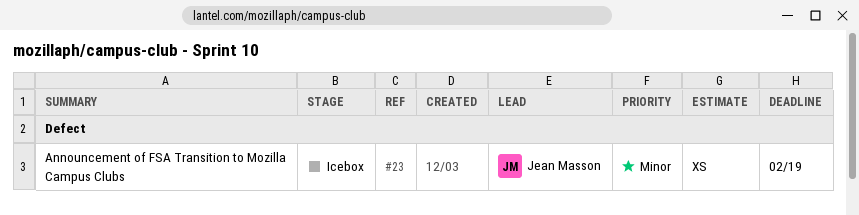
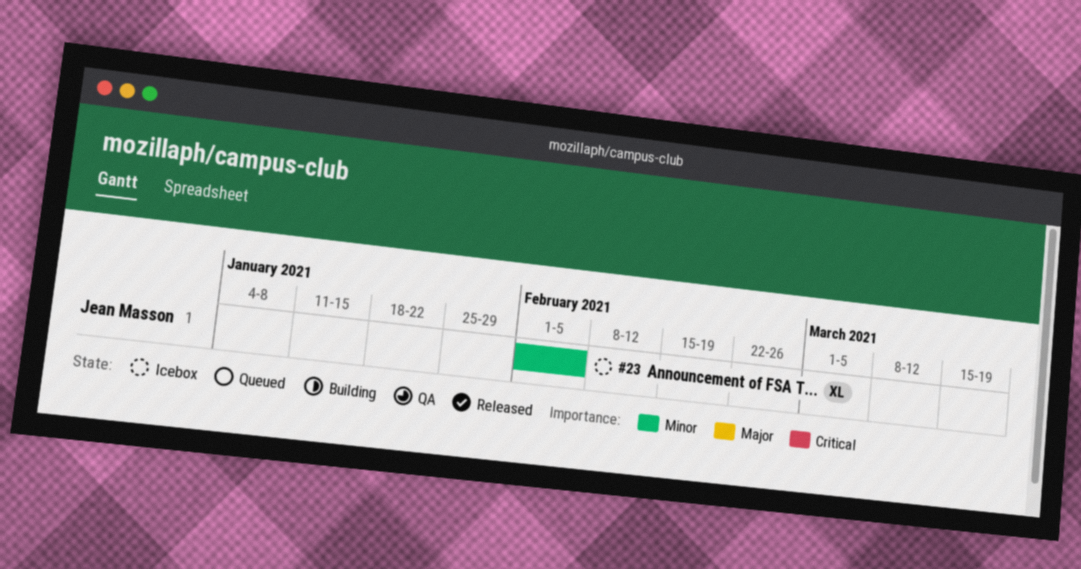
#23, estimate: XS -> XL
#23, due: Feb 19 -> Feb 5

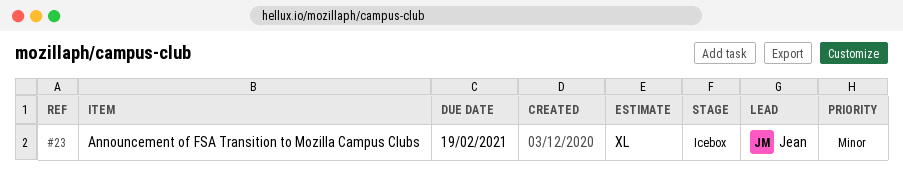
#23, due: Feb 5 -> Feb 19

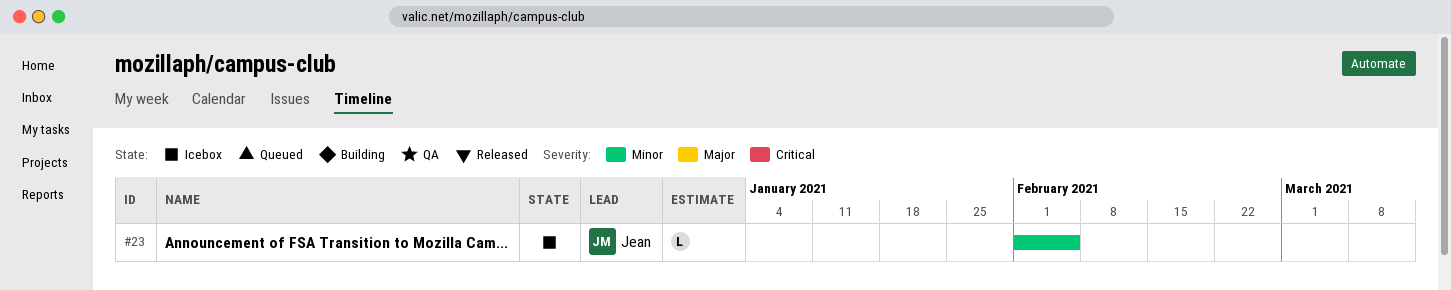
#23, estimate: XL -> L
#23, due: Feb 19 -> Feb 5

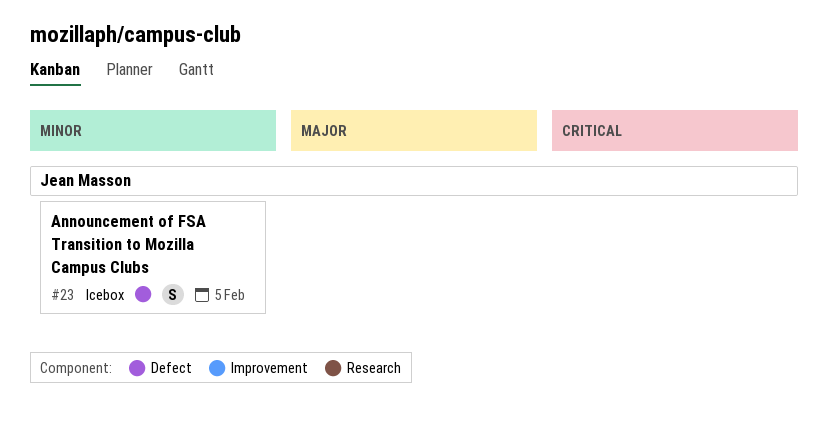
#23, estimate: L -> S

